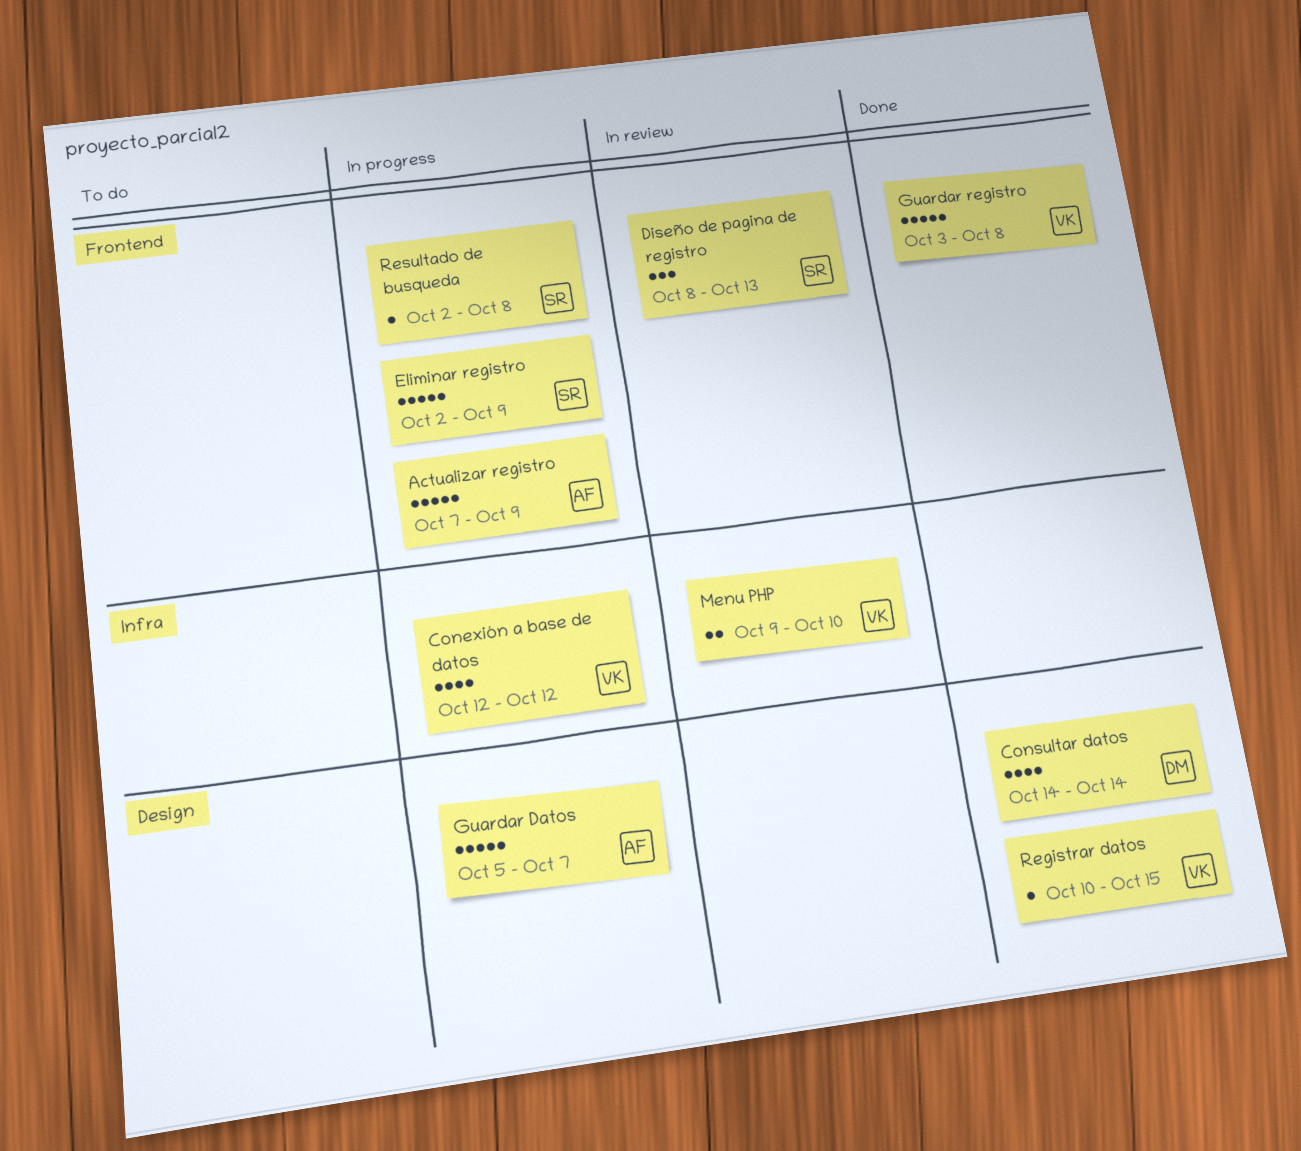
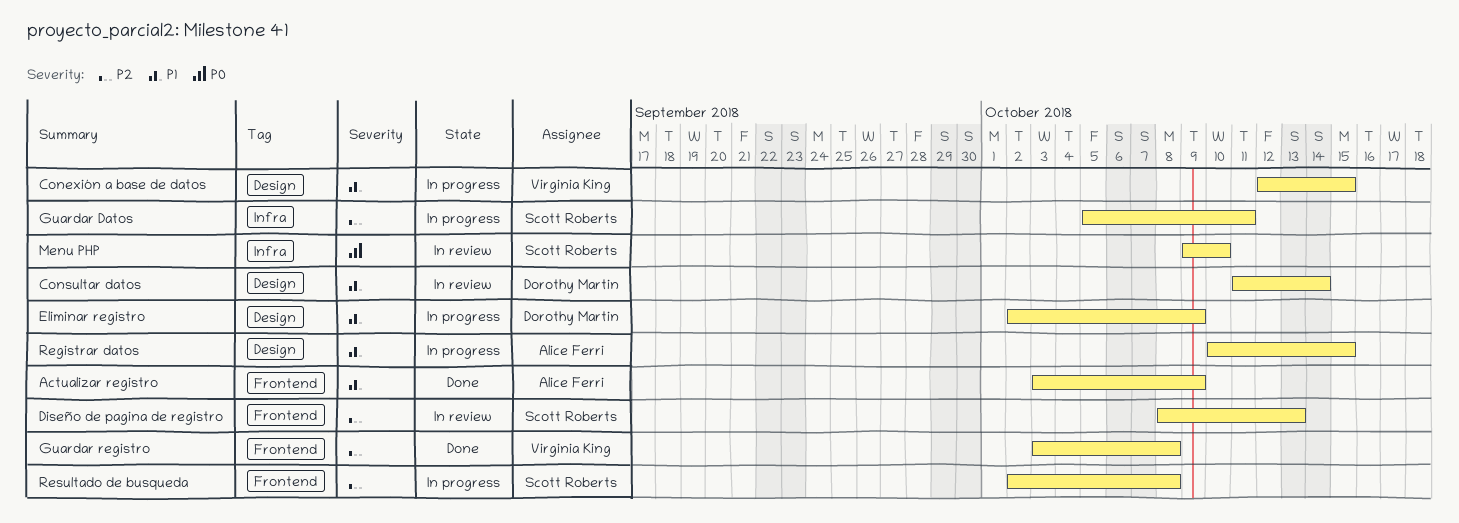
Actualizar registro, status: In progress -> Done
Actualizar registro, start: Oct 7 -> Oct 3
Conexión a base de datos, label: Infra -> Design
Conexión a base de datos, due: Oct 12 -> Oct 15
Consultar datos, status: Done -> In review
Consultar datos, start: Oct 14 -> Oct 11
Eliminar registro, owner: Scott Roberts -> Dorothy Martin
Eliminar registro, label: Frontend -> Design
Guardar Datos, owner: Alice Ferri -> Scott Roberts
Guardar Datos, label: Design -> Infra
Guardar Datos, due: Oct 7 -> Oct 11
Menu PHP, owner: Virginia King -> Scott Roberts
Registrar datos, status: Done -> In progress
Registrar datos, owner: Virginia King -> Alice Ferri

